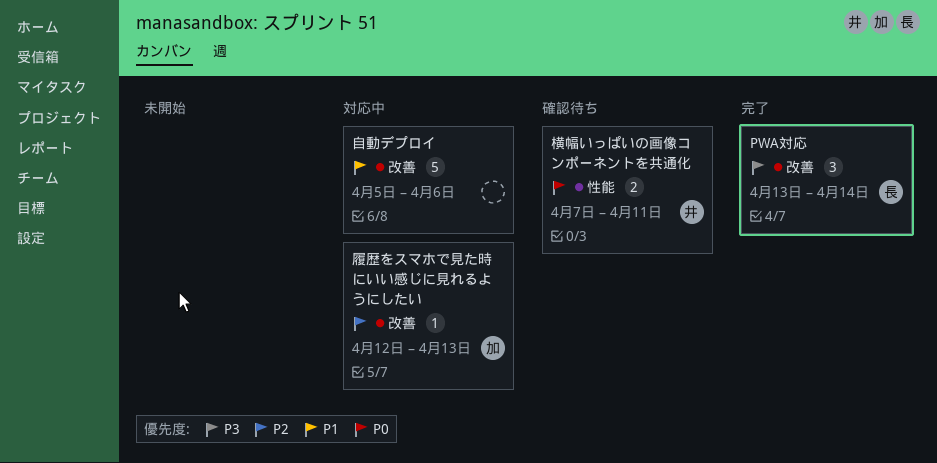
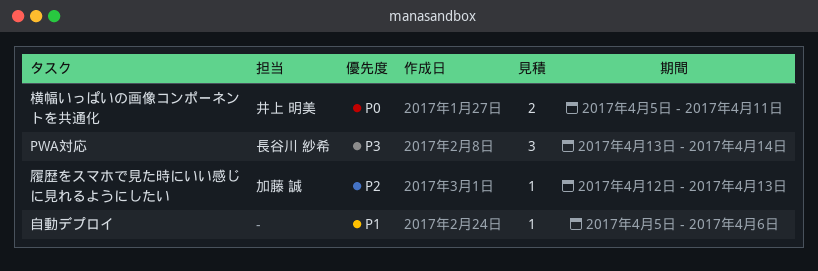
横幅いっぱいの画像コンポーネントを共通化, start: Apr 7 -> Apr 5
自動デプロイ, estimate: 5 -> 1

